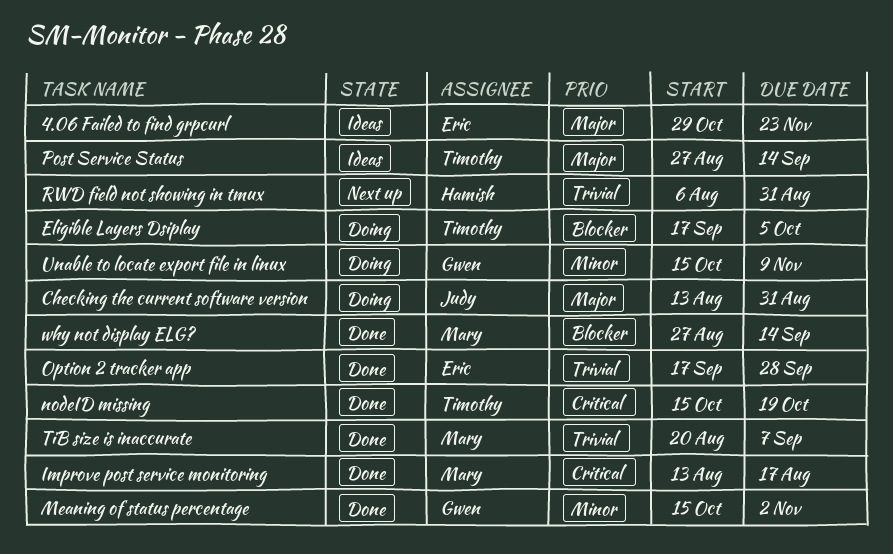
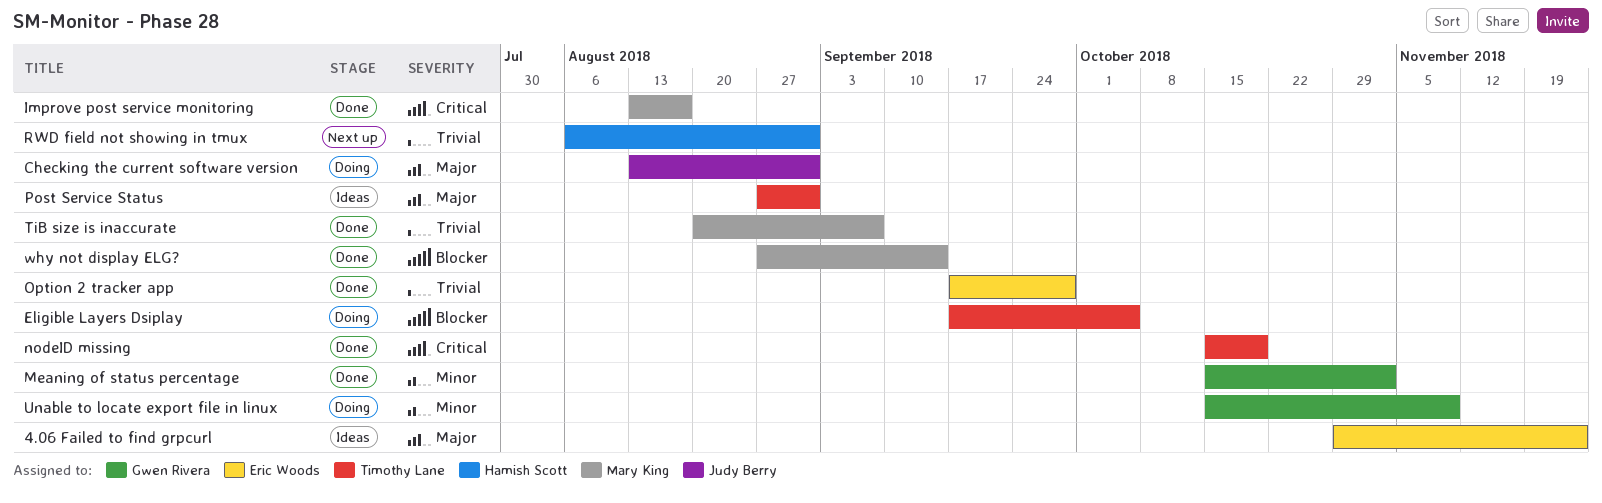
Post Service Status, due: Sep 14 -> Aug 31

